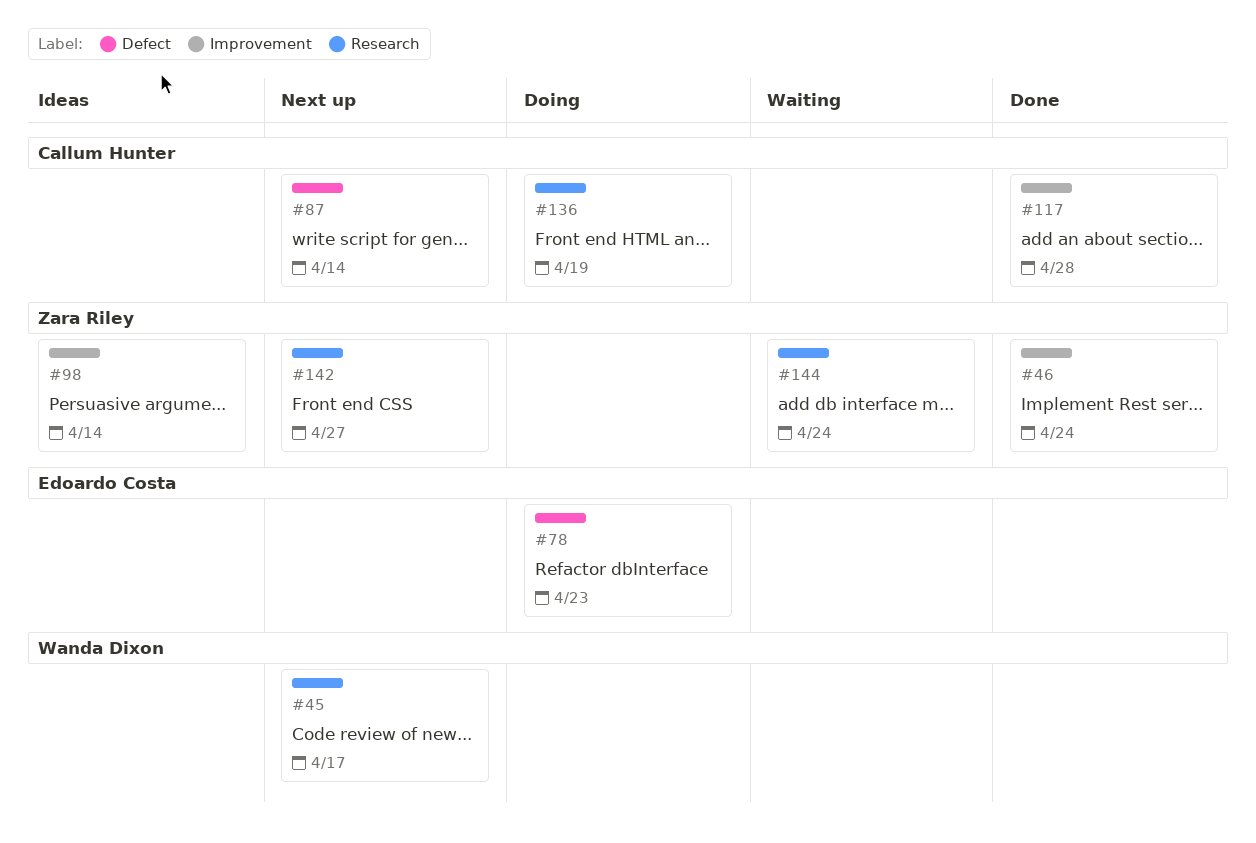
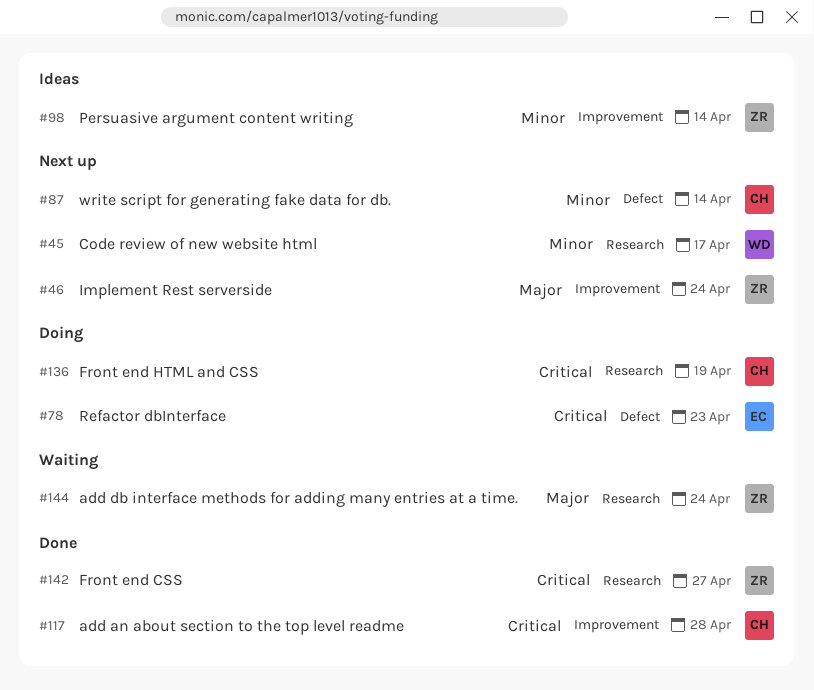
#46, status: Done -> Next up
#142, status: Next up -> Done

